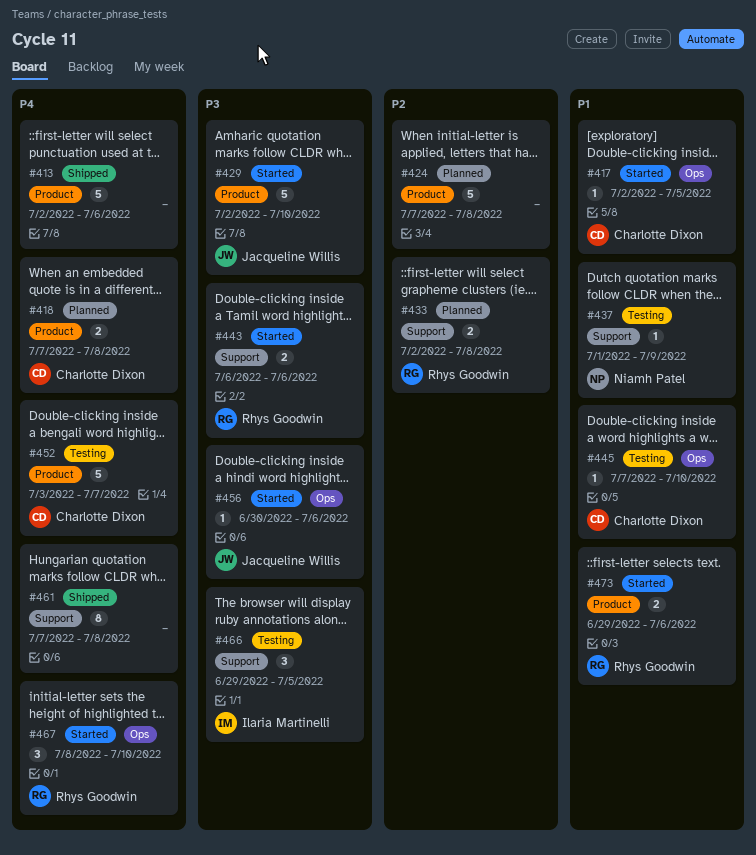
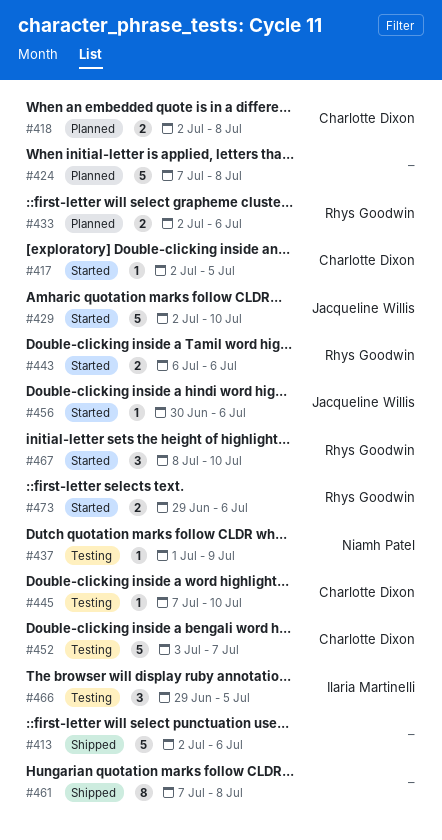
#418, start: Jul 7 -> Jul 2
#433, due: Jul 8 -> Jul 6

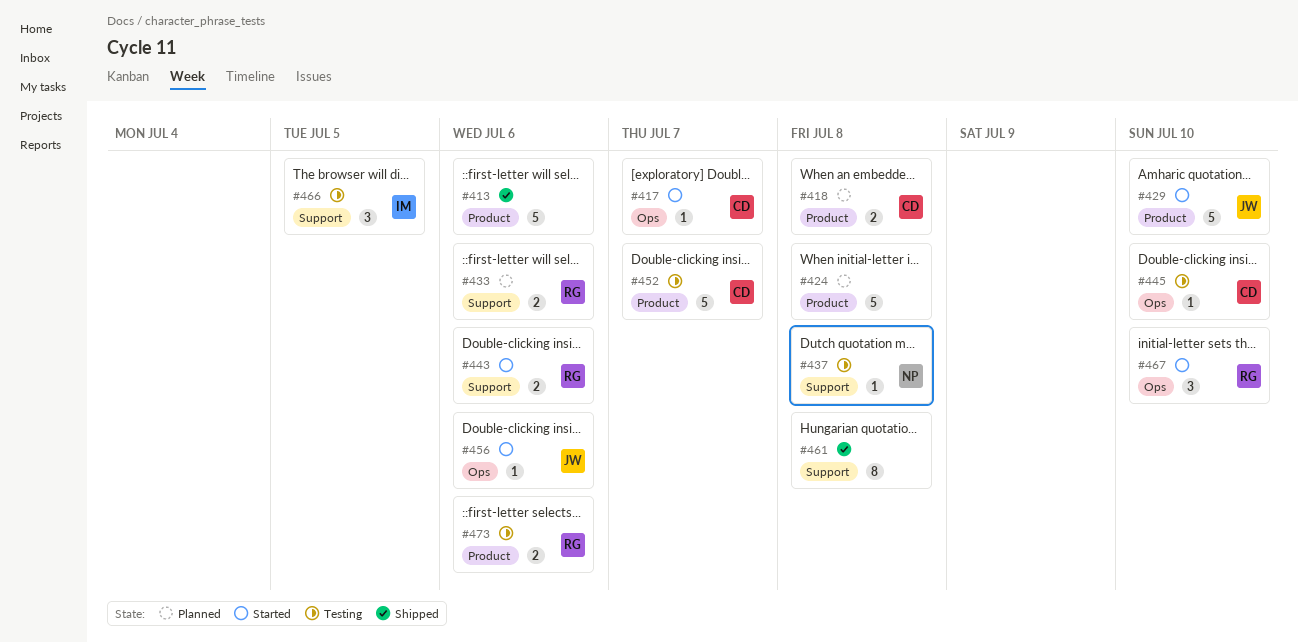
#417, due: Jul 5 -> Jul 7
#437, due: Jul 9 -> Jul 8
#473, status: Started -> Testing

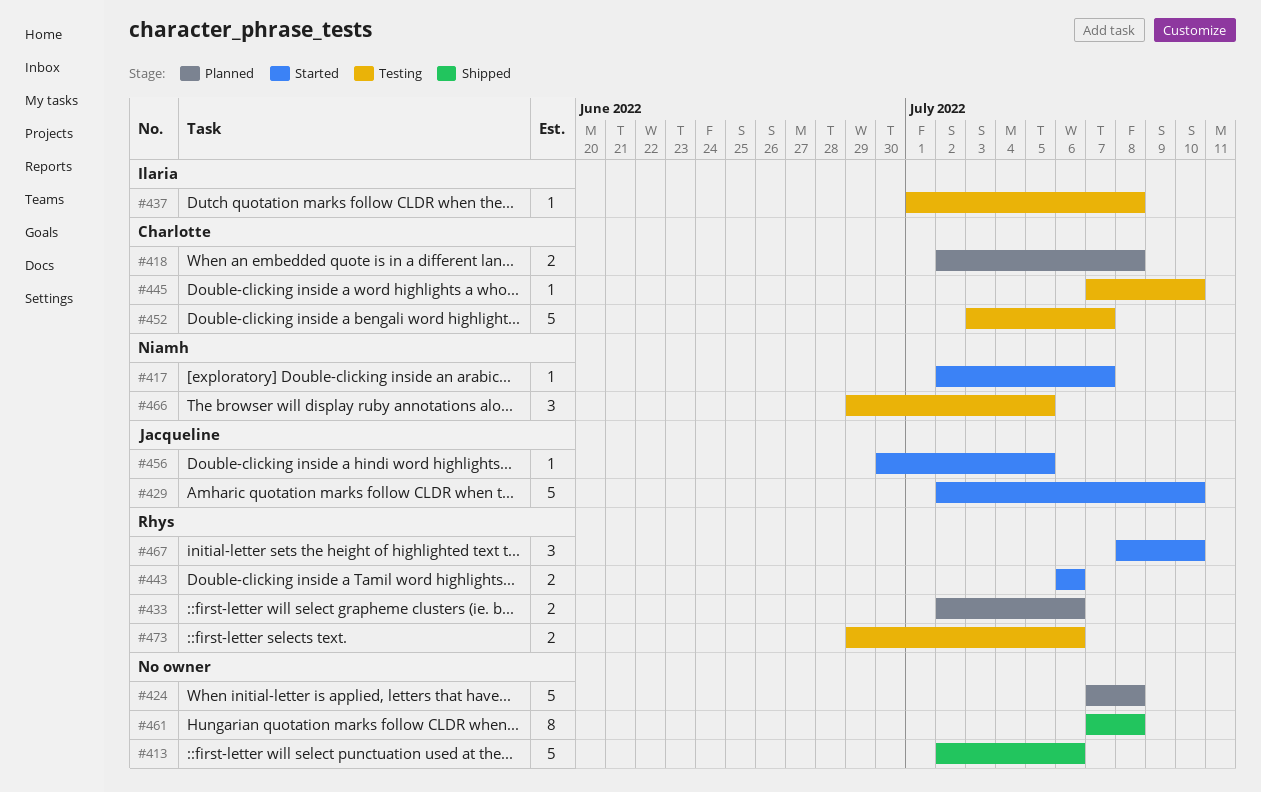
#417, owner: Charlotte -> Niamh
#437, owner: Niamh -> Ilaria
#456, due: Jul 6 -> Jul 5
#466, owner: Ilaria -> Niamh

